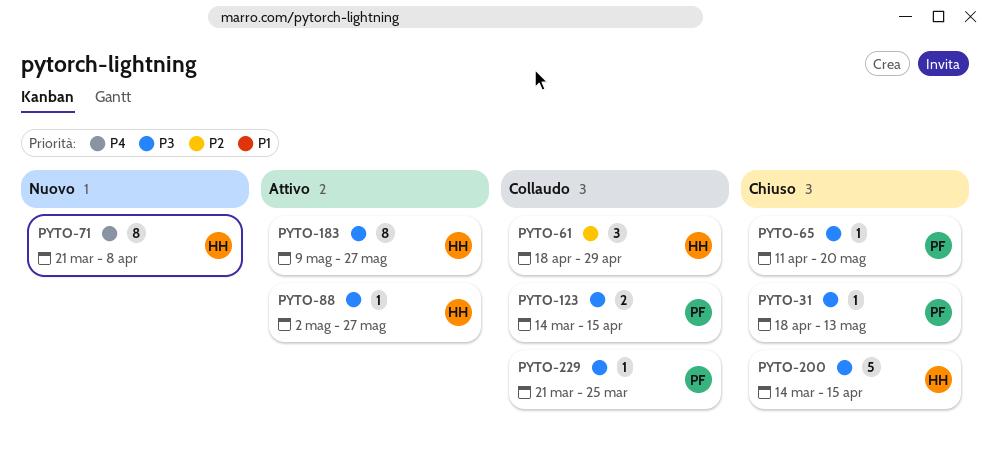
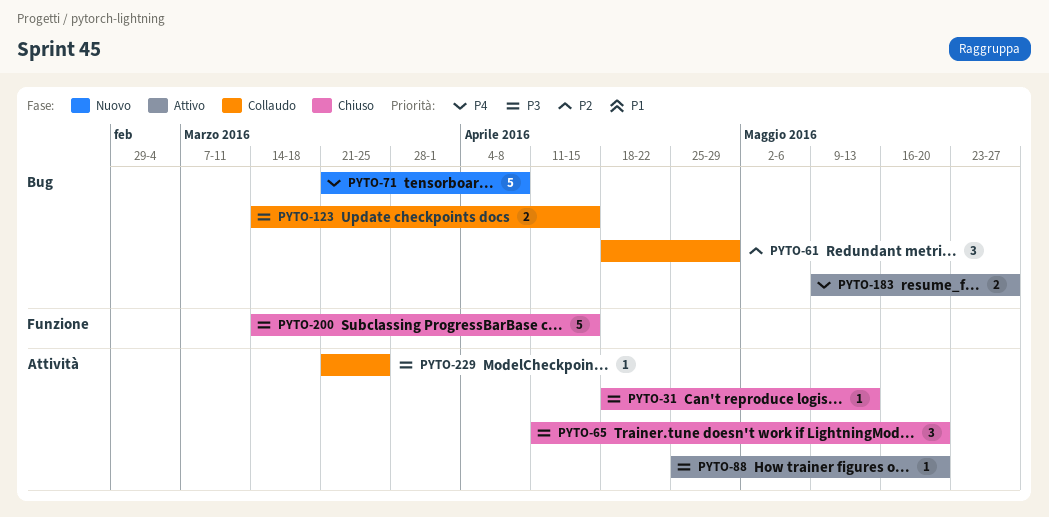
PYTO-65, estimate: 1 -> 3
PYTO-71, estimate: 8 -> 5
PYTO-88, start: May 2 -> Apr 25
PYTO-88, due: May 27 -> May 20
PYTO-183, priority: P3 -> P4
PYTO-183, estimate: 8 -> 2

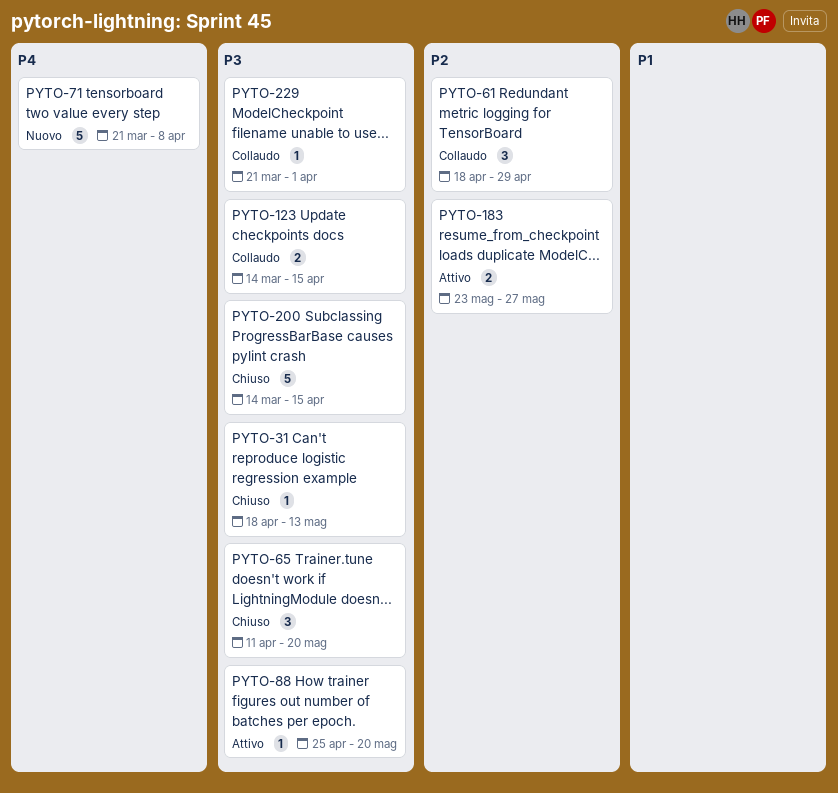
PYTO-183, priority: P4 -> P2
PYTO-183, start: May 9 -> May 23
PYTO-229, due: Mar 25 -> Apr 1

